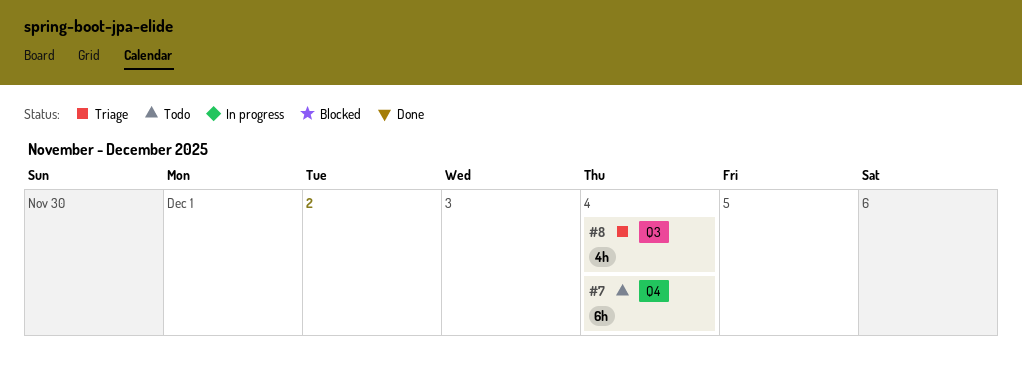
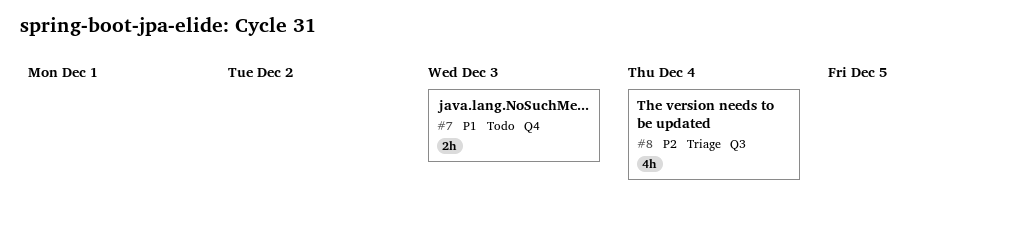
#7, estimate: 6h -> 2h
#7, due: Dec 4 -> Dec 3

